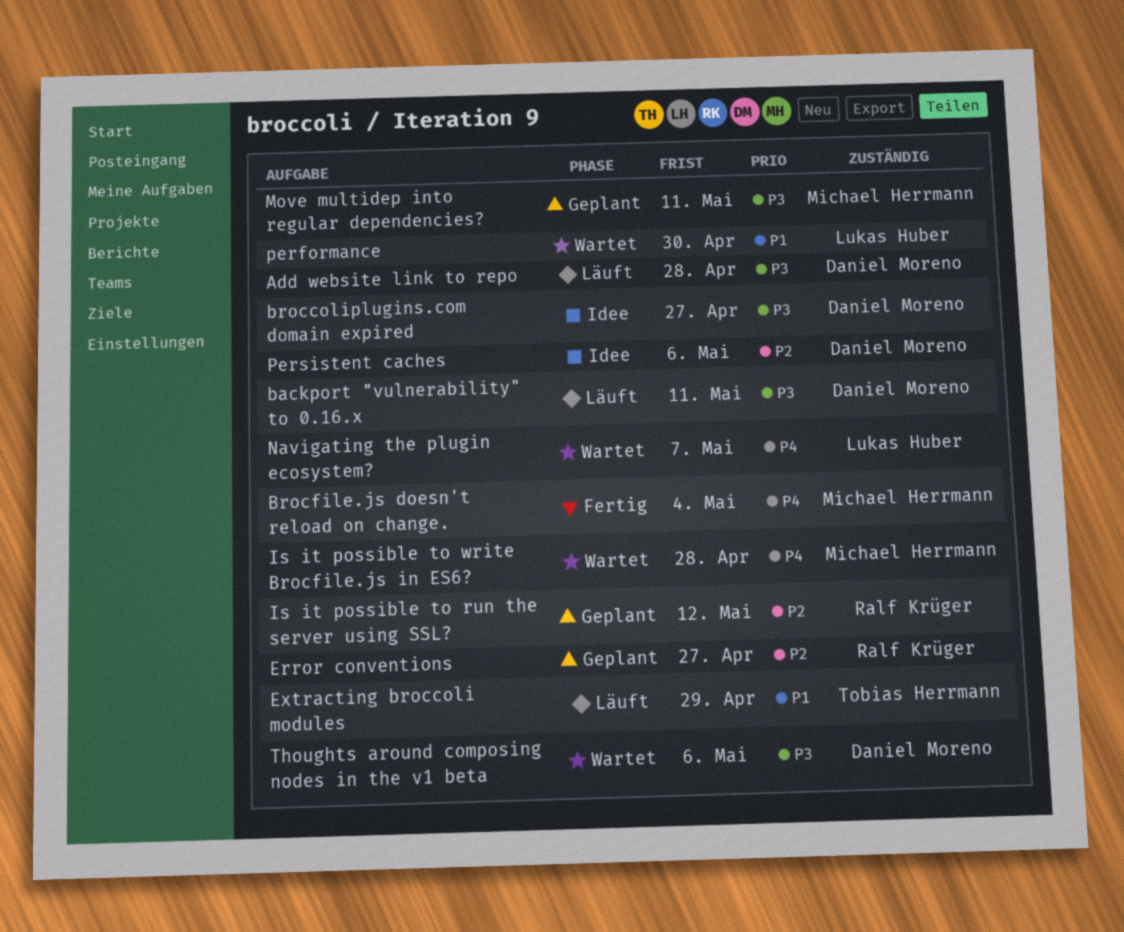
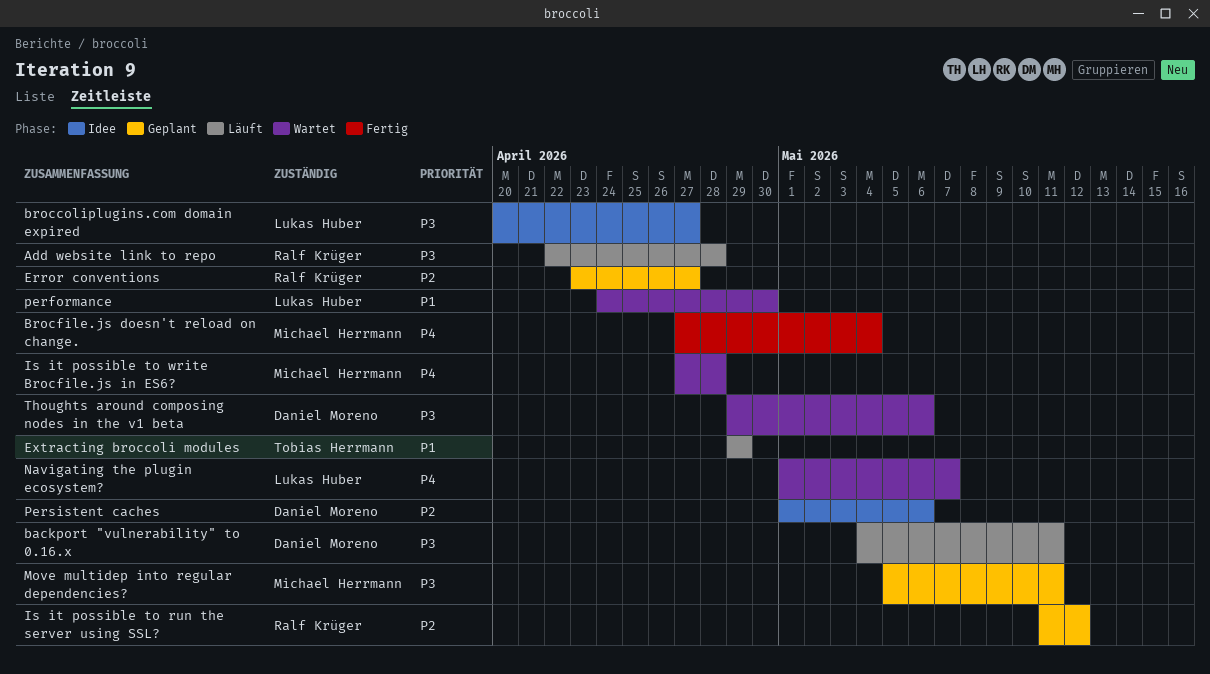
Add website link to repo, owner: Daniel Moreno -> Ralf Krüger
broccoliplugins.com domain expired, owner: Daniel Moreno -> Lukas Huber

